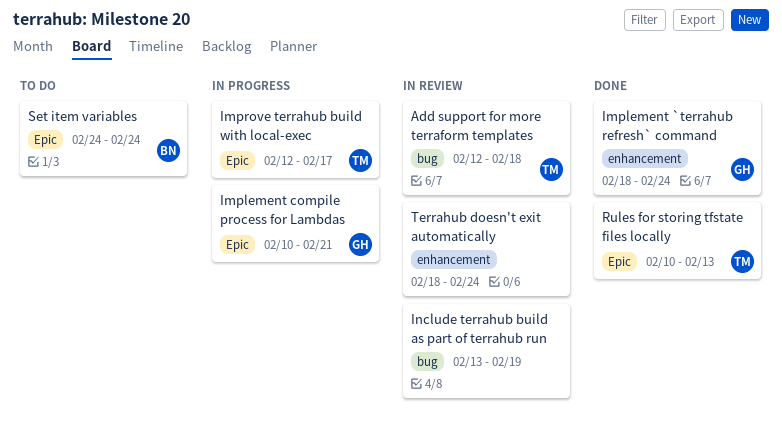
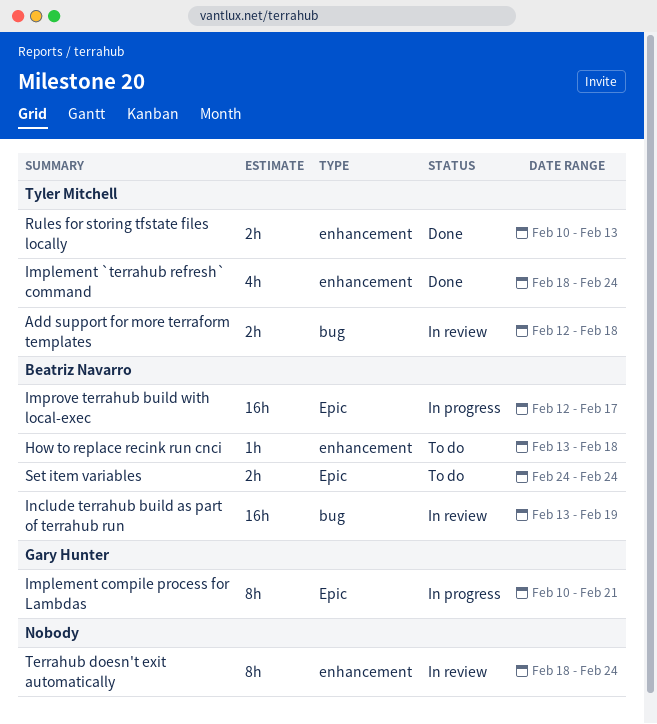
How to replace recink run cnci: none -> present
Implement `terrahub refresh` command, owner: Gary Hunter -> Tyler Mitchell
Improve terrahub build with local-exec, owner: Tyler Mitchell -> Beatriz Navarro
Include terrahub build as part of terrahub run, owner: none -> Beatriz Navarro
Rules for storing tfstate files locally, label: Epic -> enhancement

